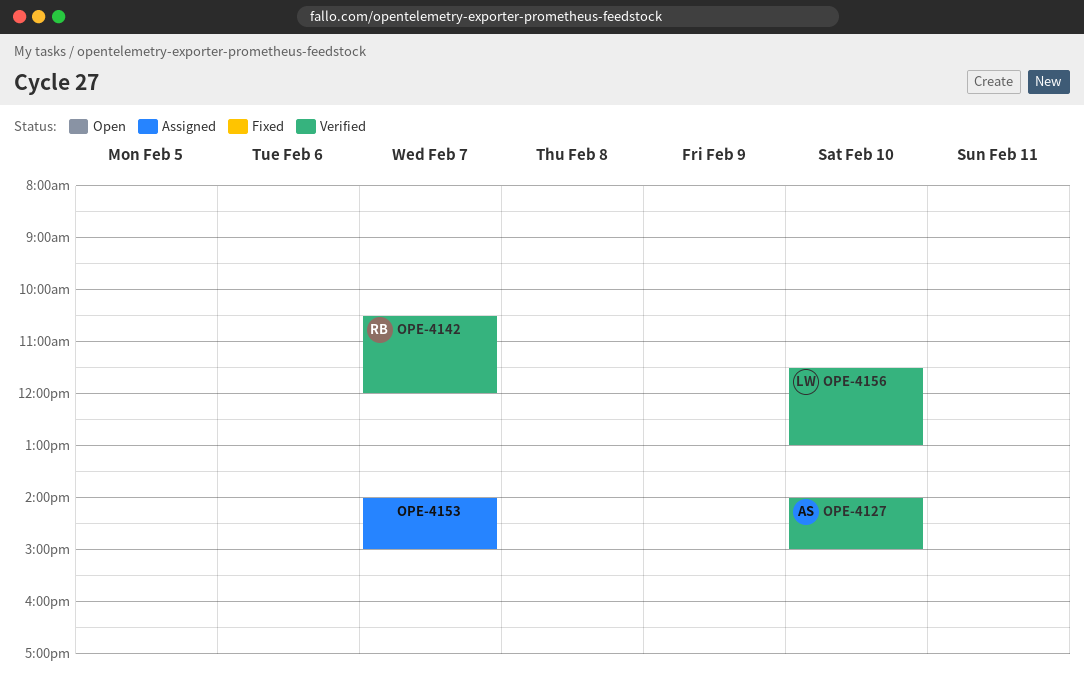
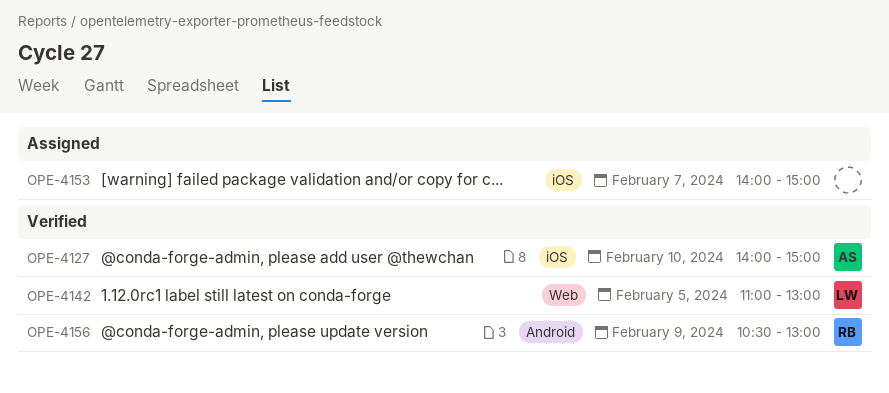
OPE-4142, owner: RB -> LW
OPE-4142, day: Feb 7 -> Feb 5
OPE-4142, begins: 10:30 -> 11:00
OPE-4142, ends: 12:00 -> 13:00
OPE-4156, owner: LW -> RB
OPE-4156, day: Feb 10 -> Feb 9
OPE-4156, begins: 11:30 -> 10:30

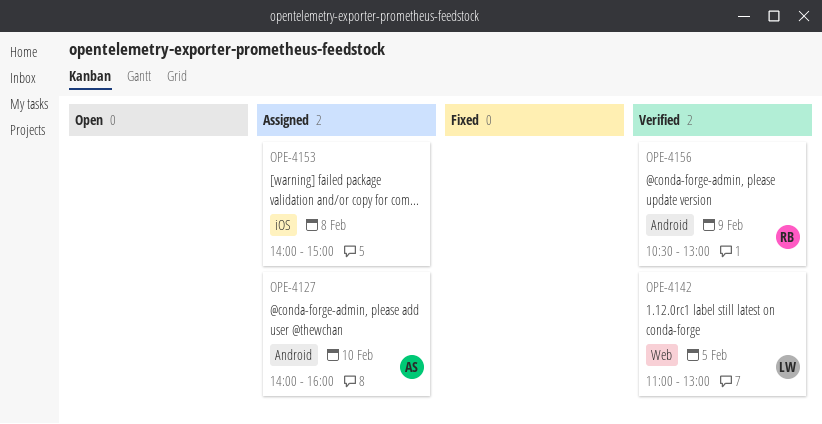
OPE-4127, status: Verified -> Assigned
OPE-4127, label: iOS -> Android
OPE-4127, ends: 15:00 -> 16:00
OPE-4153, day: Feb 7 -> Feb 8

